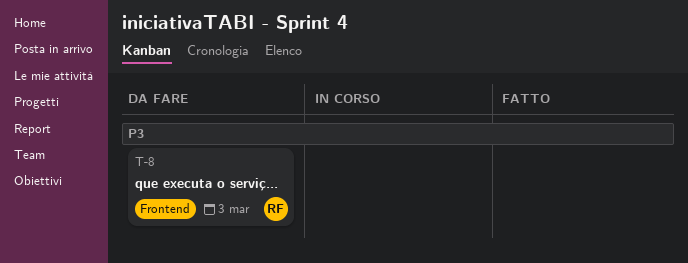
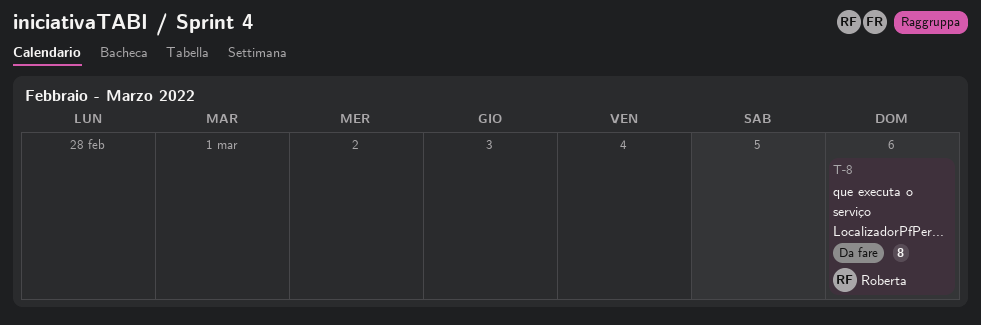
T-8, due: Mar 3 -> Mar 6

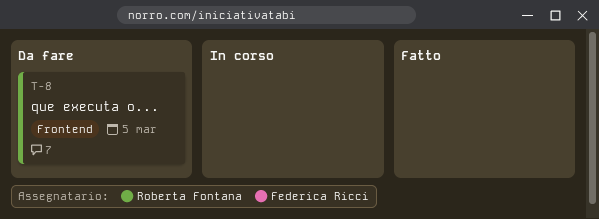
T-8, due: Mar 6 -> Mar 5

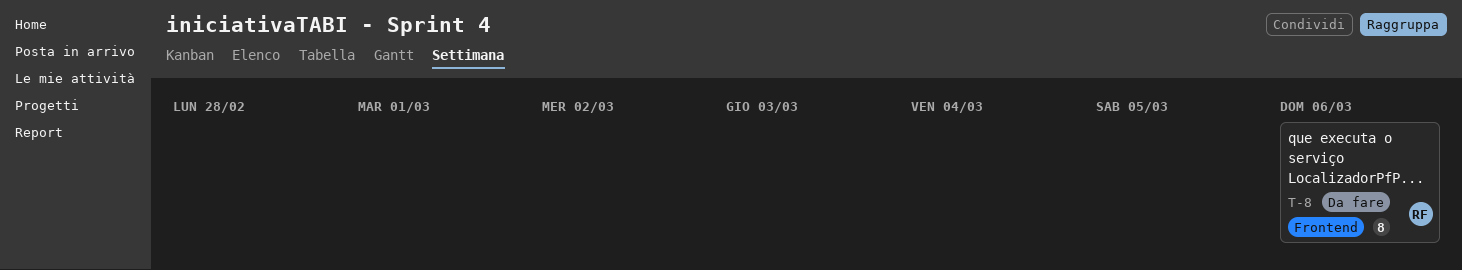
T-8, due: Mar 5 -> Mar 6

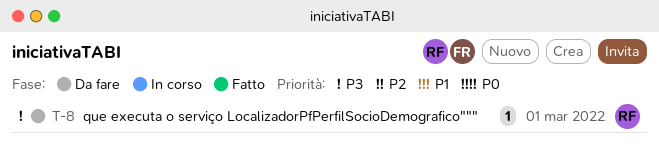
T-8, estimate: 8 -> 1
T-8, due: Mar 6 -> Mar 1

